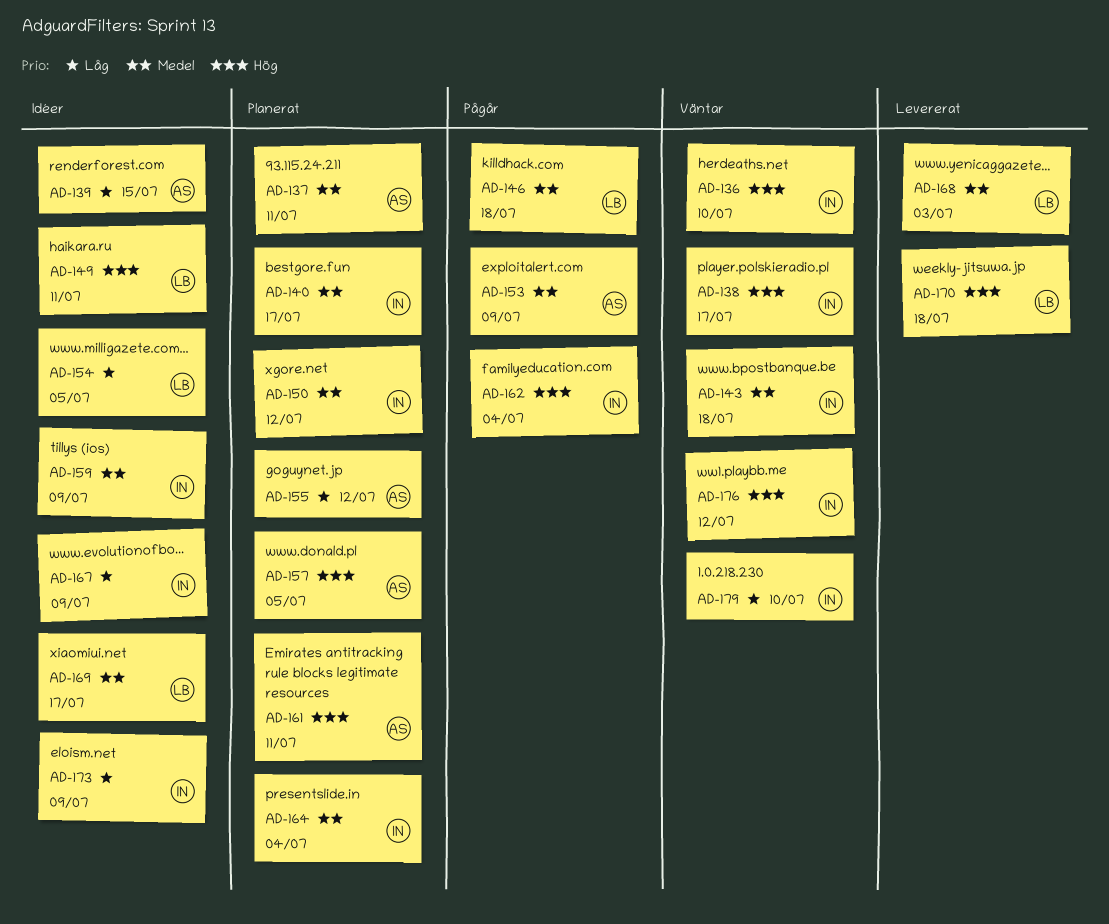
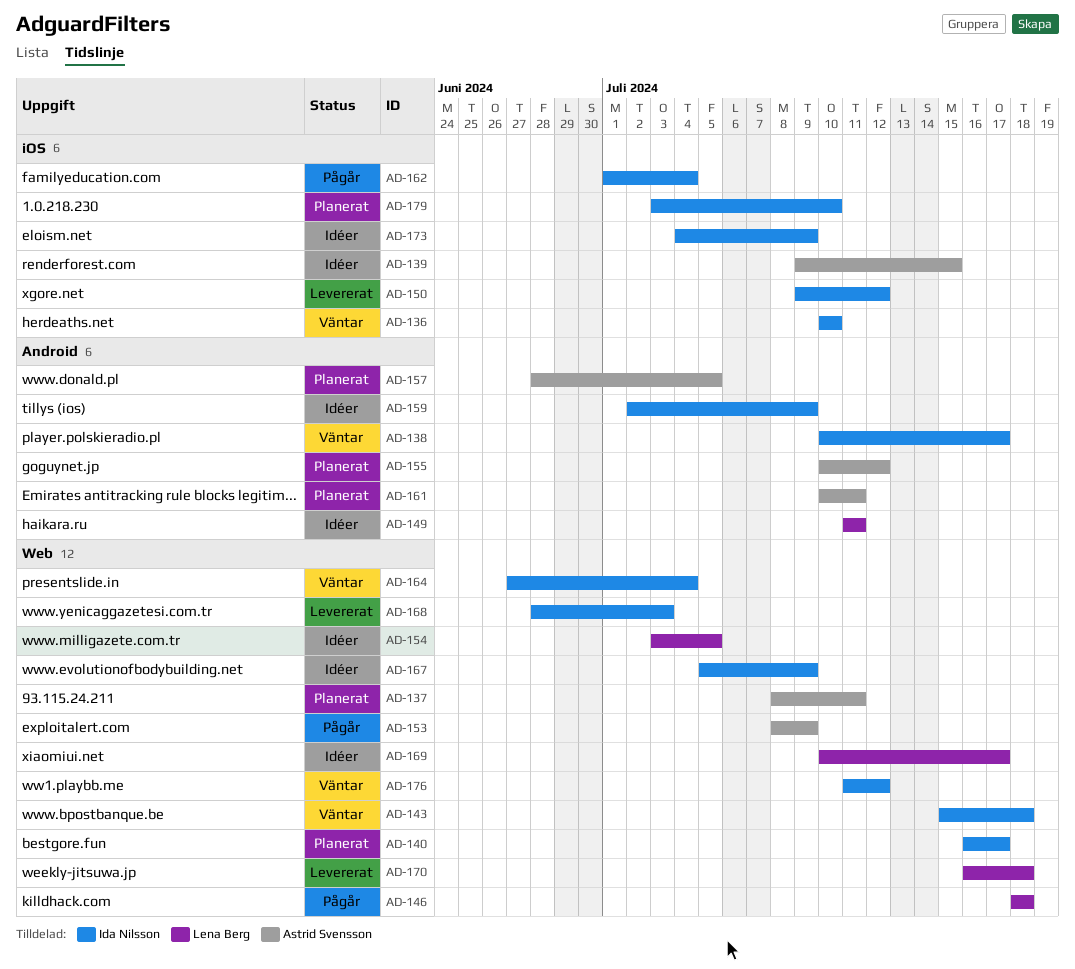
AD-150, status: Planerat -> Levererat
AD-164, status: Planerat -> Väntar
AD-168, owner: Lena Berg -> Ida Nilsson
AD-179, status: Väntar -> Planerat

